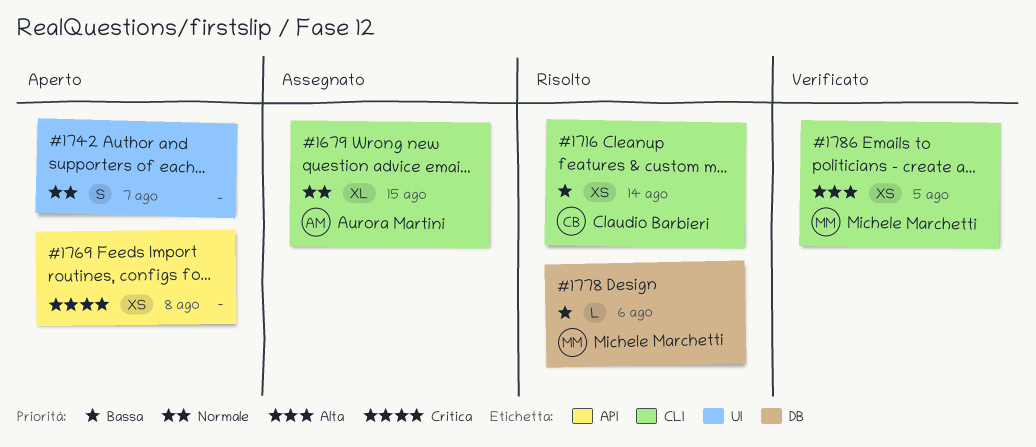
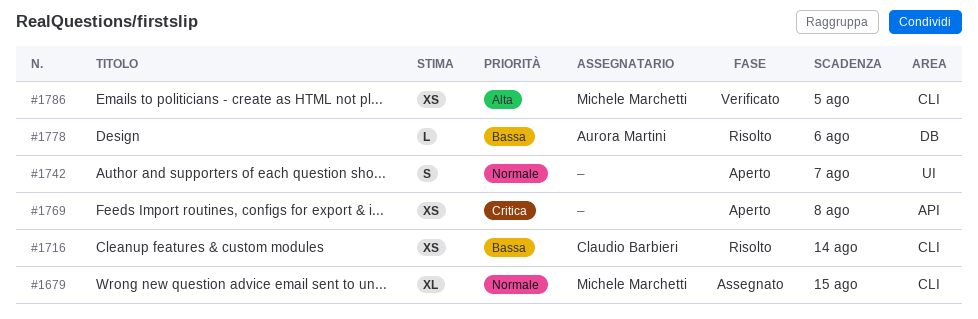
#1679, owner: Aurora Martini -> Michele Marchetti
#1778, owner: Michele Marchetti -> Aurora Martini

